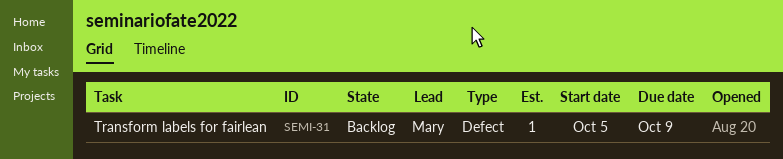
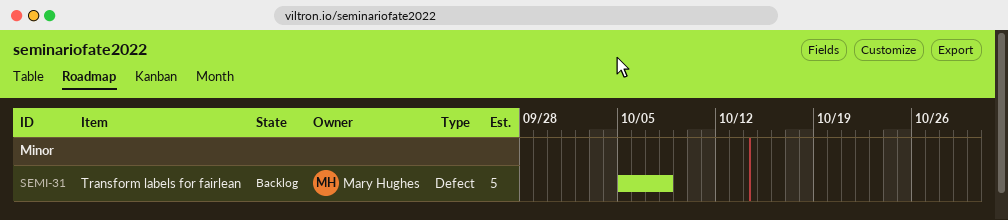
SEMI-31, estimate: 1 -> 5
SEMI-31, due: Oct 9 -> Oct 8

